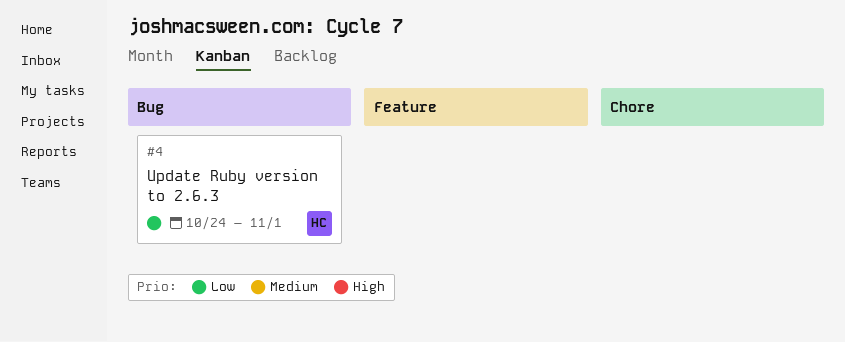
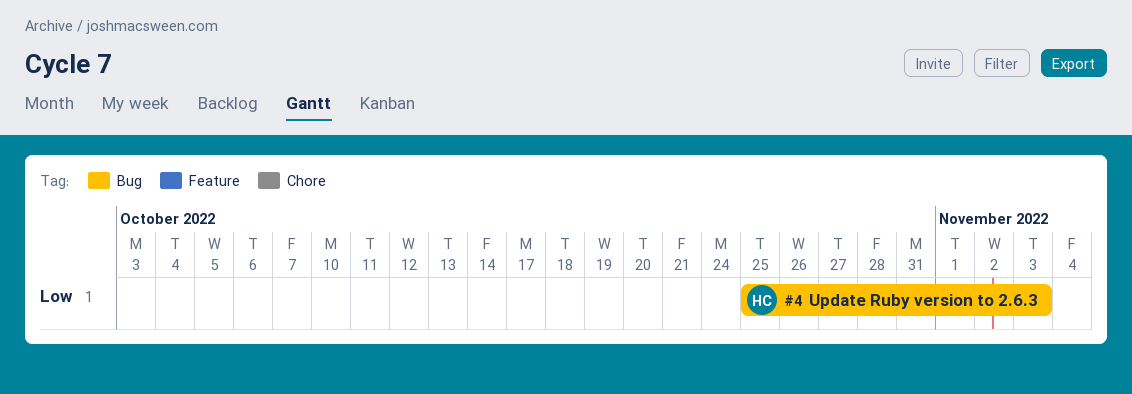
#4, start: Oct 24 -> Oct 25
#4, due: Nov 1 -> Nov 3

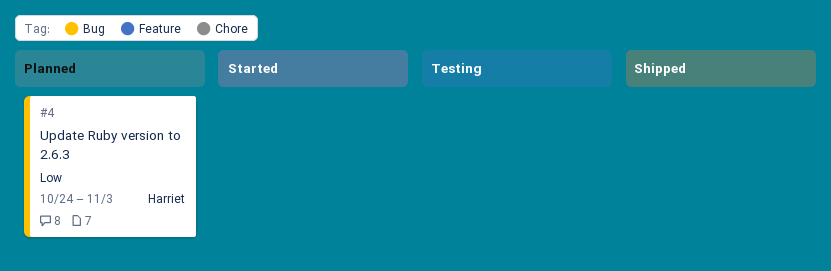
#4, start: Oct 25 -> Oct 24

